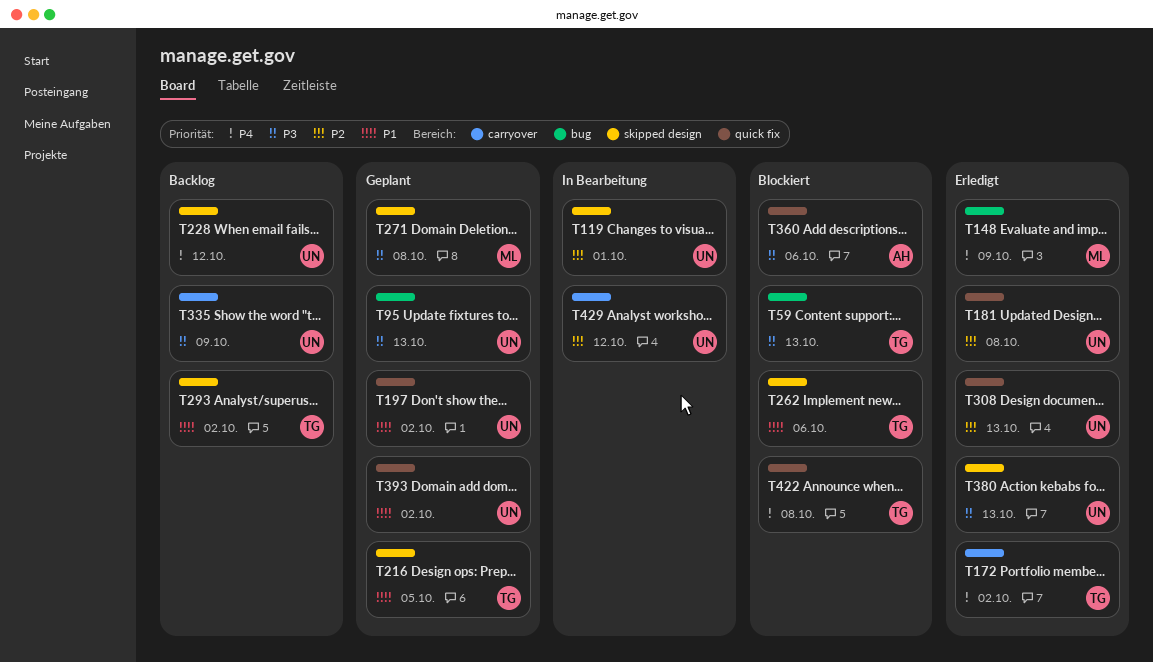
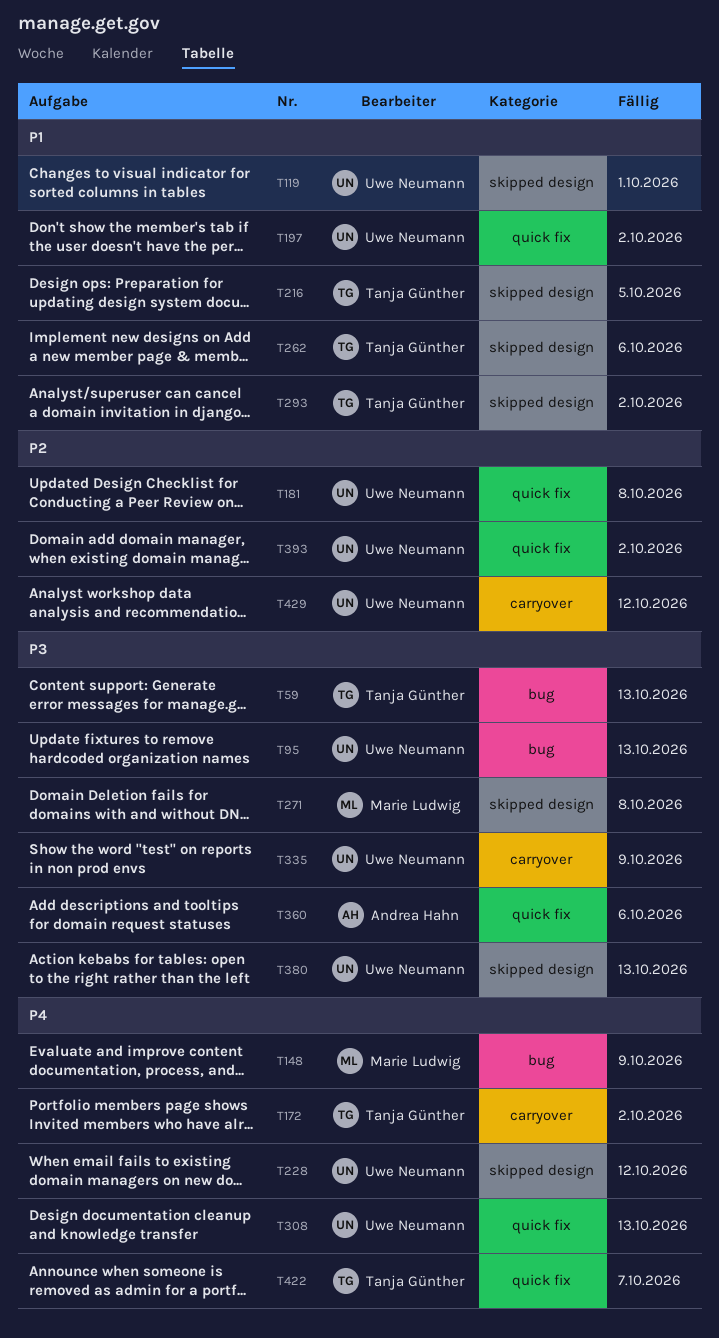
T119, priority: P2 -> P1
T308, priority: P2 -> P4
T393, priority: P1 -> P2
T422, due: Oct 8 -> Oct 7

